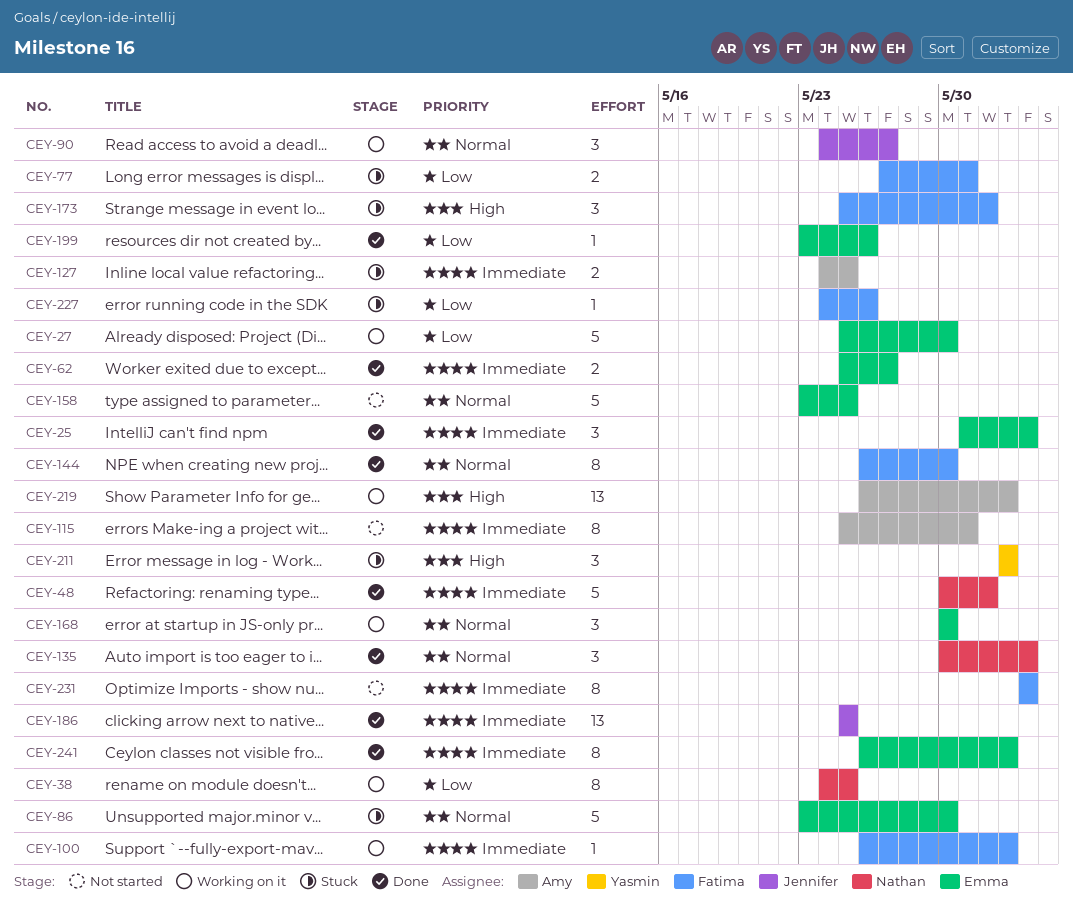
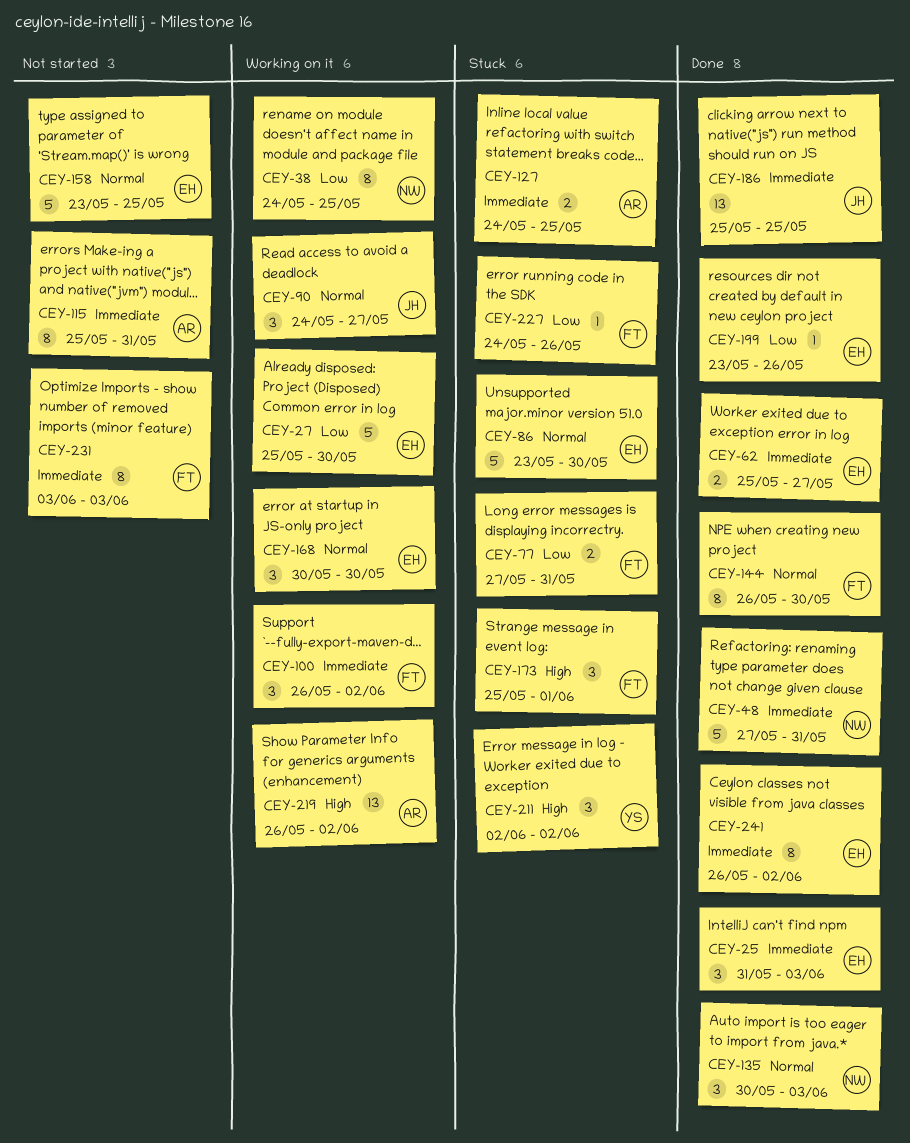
CEY-48, start: May 30 -> May 27
CEY-48, due: Jun 1 -> May 31
CEY-100, estimate: 1 -> 3

